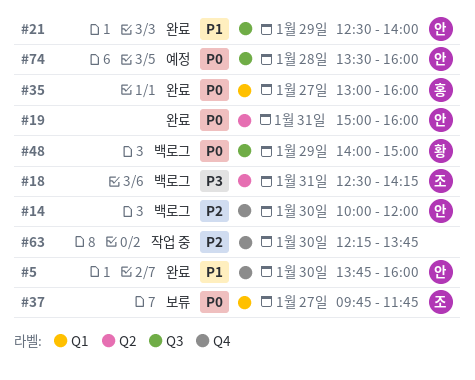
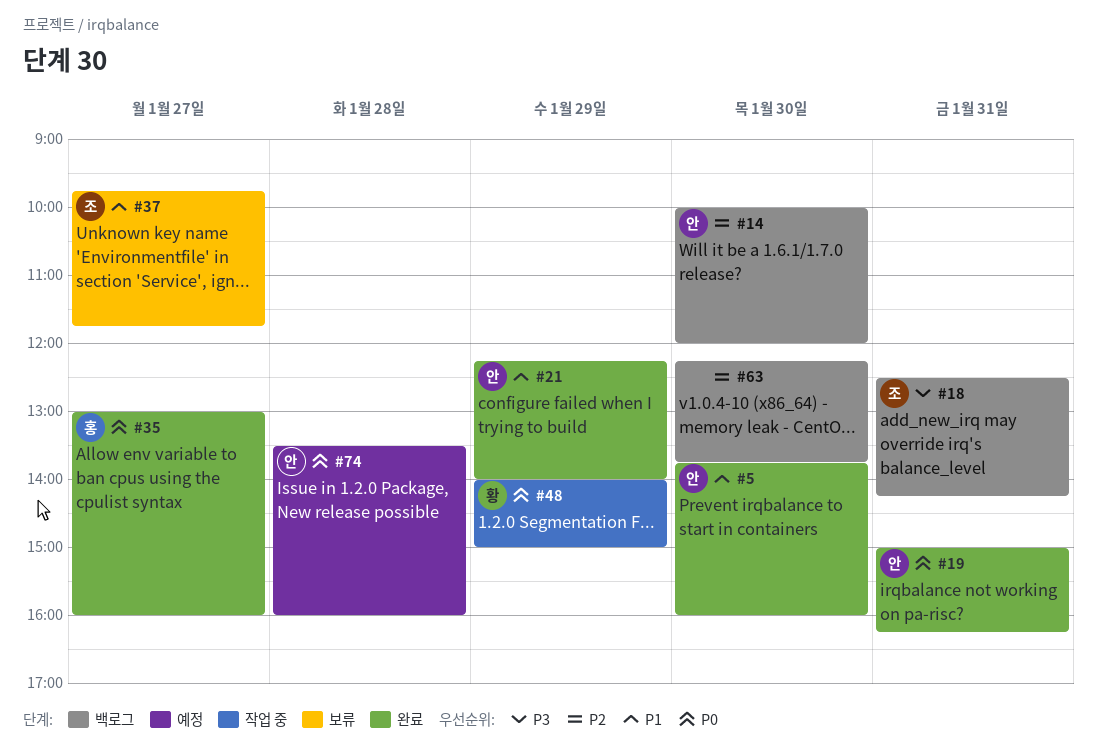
#19, ends: 16:00 -> 16:15
#21, begins: 12:30 -> 12:15
#37, priority: P0 -> P1
#48, status: 백로그 -> 작업 중
#63, status: 작업 중 -> 백로그

